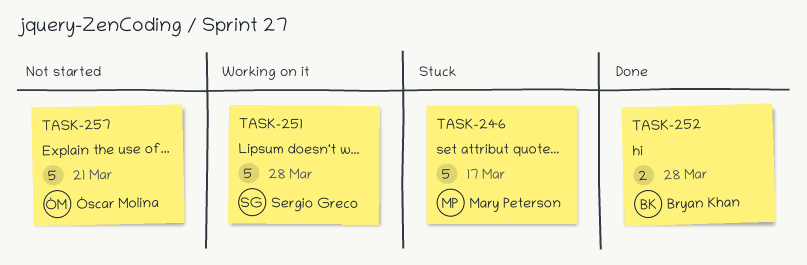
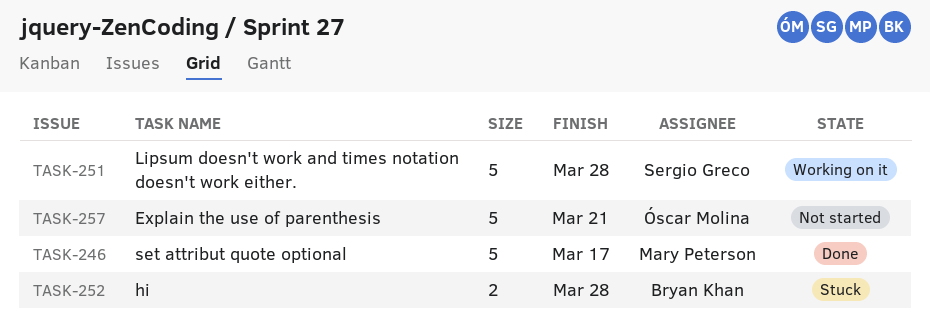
TASK-246, status: Stuck -> Done
TASK-252, status: Done -> Stuck

